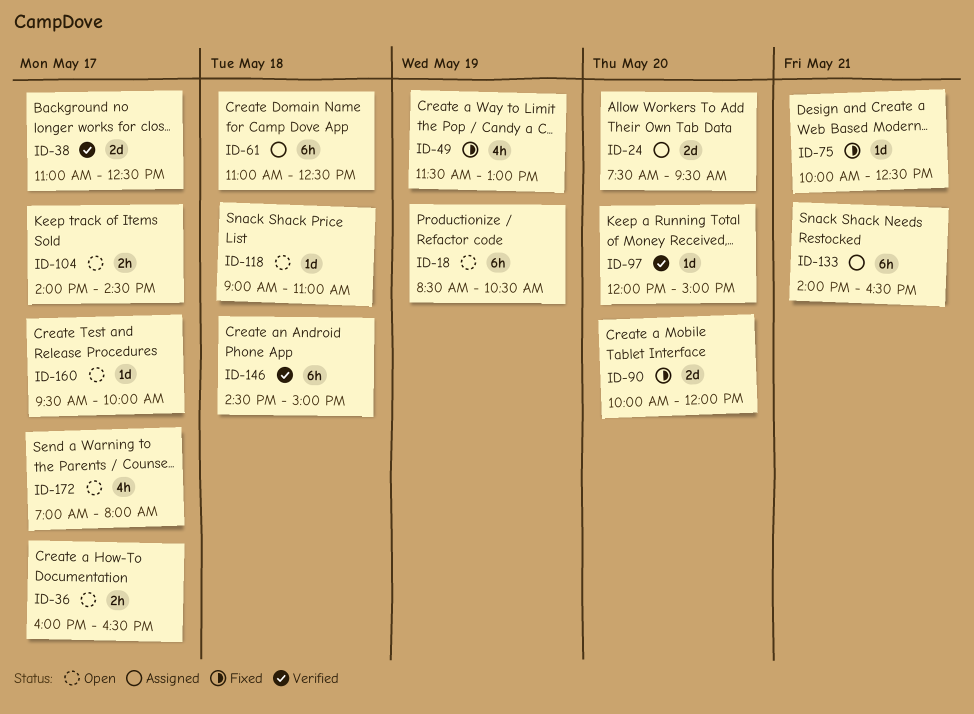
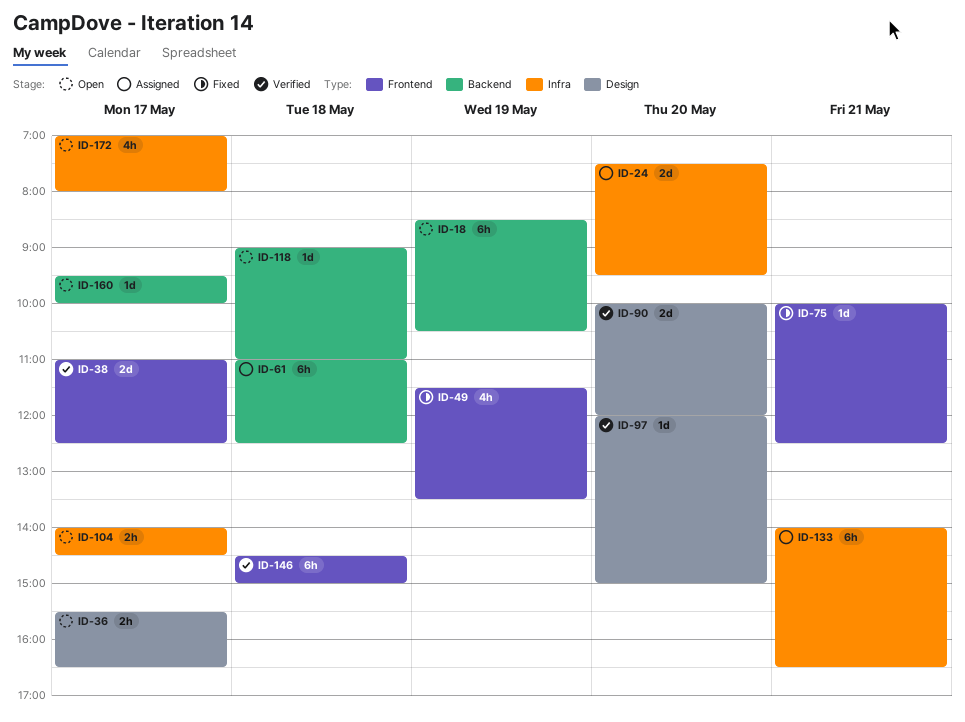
ID-36, begins: 16:00 -> 15:30
ID-49, ends: 13:00 -> 13:30
ID-90, status: Fixed -> Verified

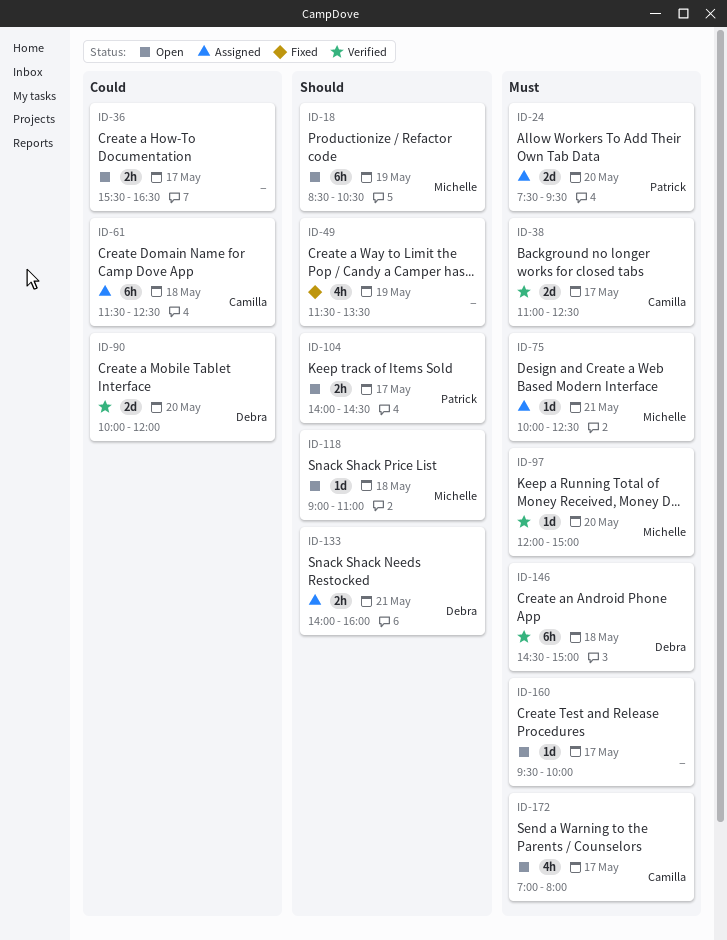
ID-61, begins: 11:00 -> 11:30
ID-75, status: Fixed -> Assigned
ID-133, estimate: 6h -> 2h
ID-133, ends: 16:30 -> 16:00

